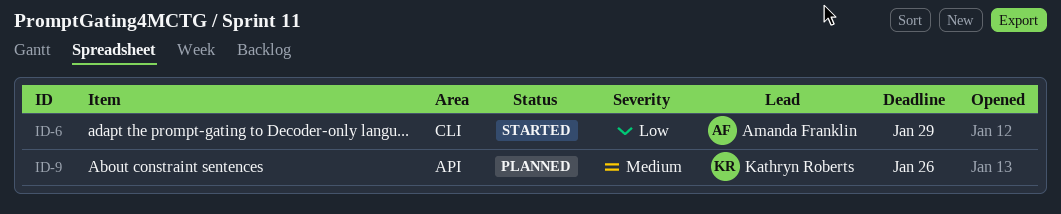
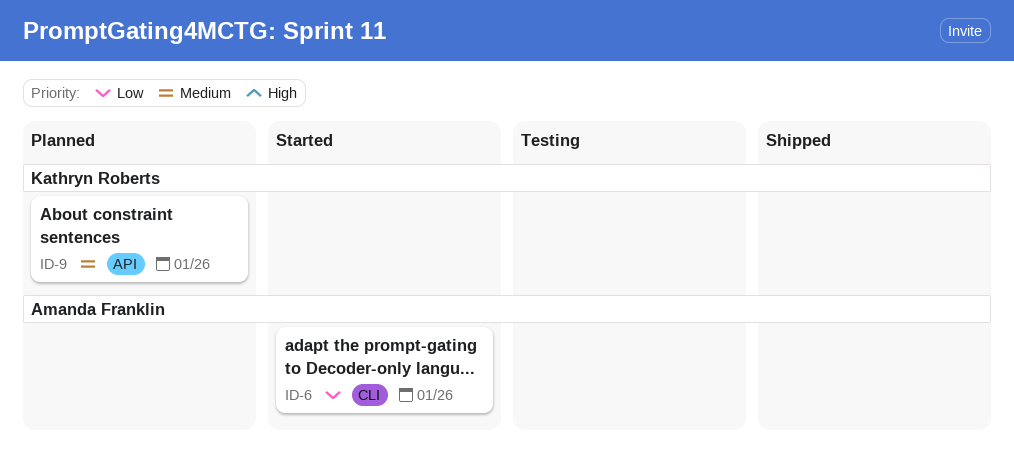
ID-6, due: Jan 29 -> Jan 26

